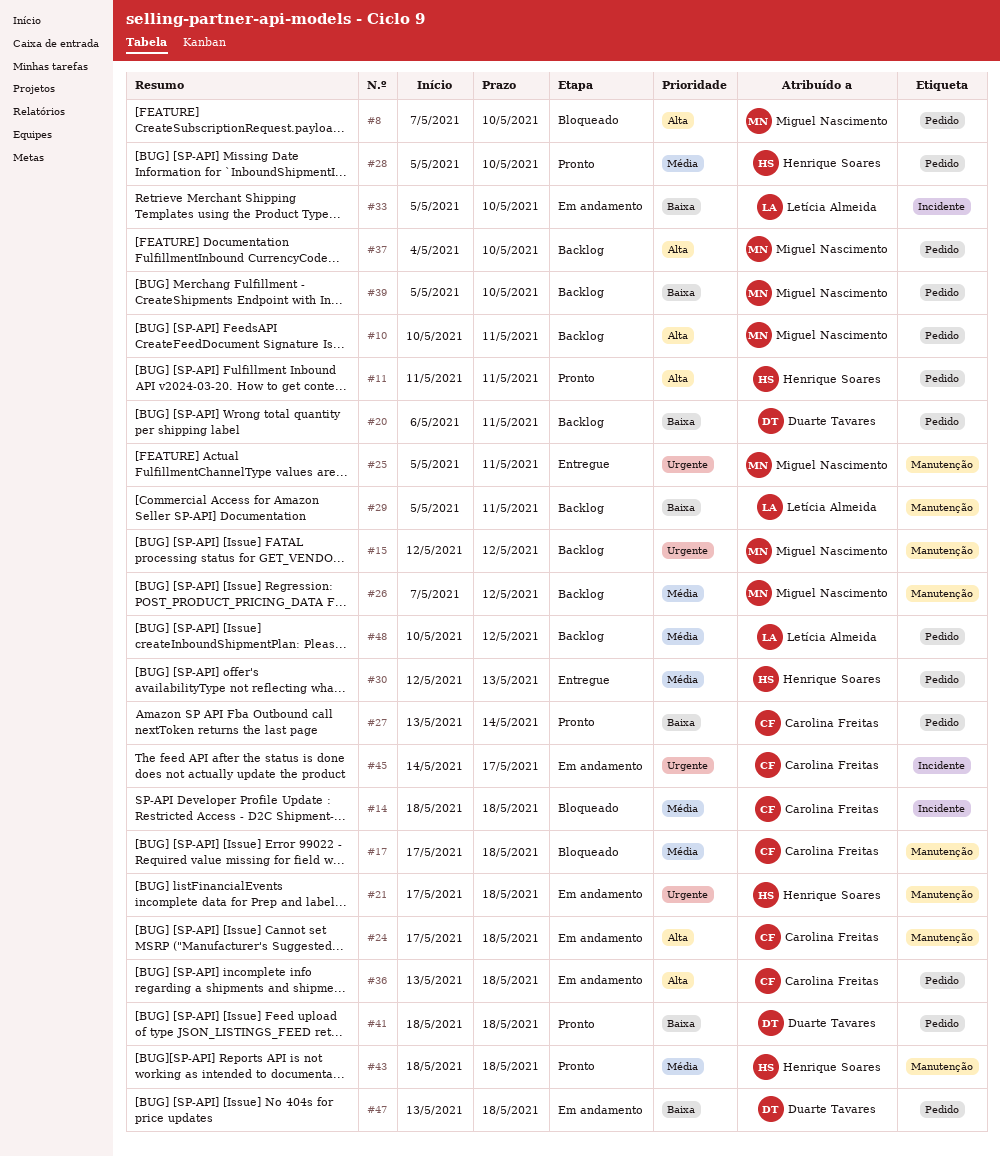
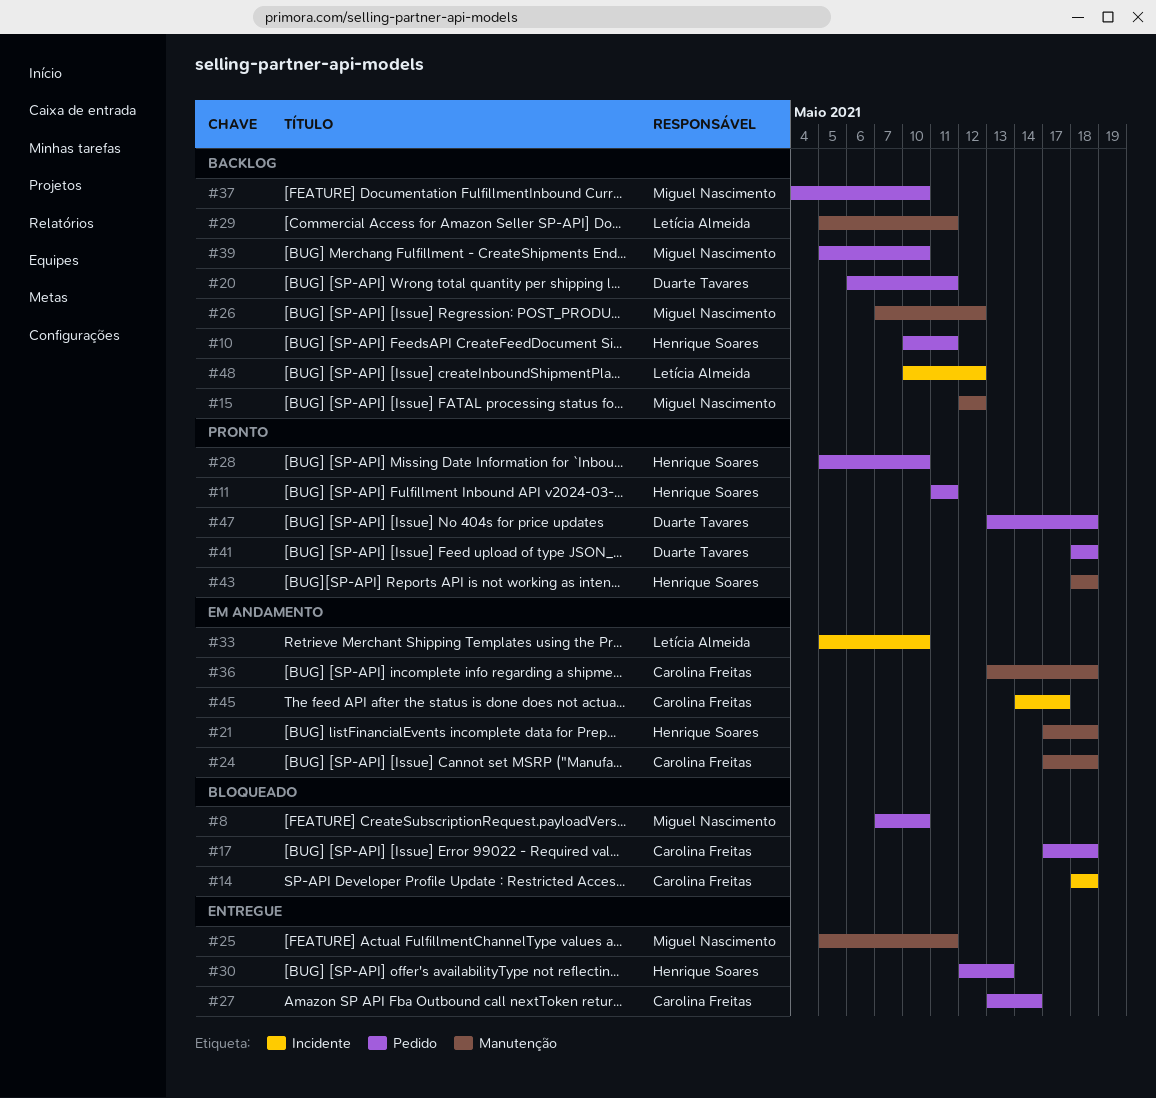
#10, owner: Miguel Nascimento -> Henrique Soares
#17, label: Manutenção -> Pedido
#27, status: Pronto -> Entregue
#36, label: Pedido -> Manutenção
#47, status: Em andamento -> Pronto
#48, label: Pedido -> Incidente

